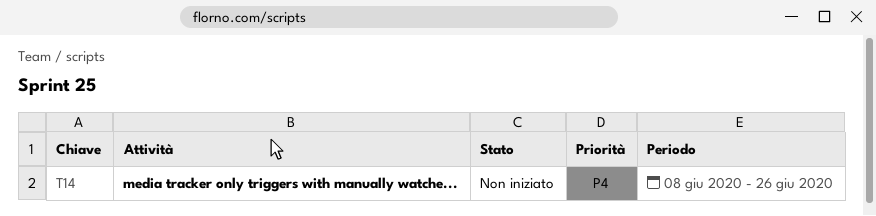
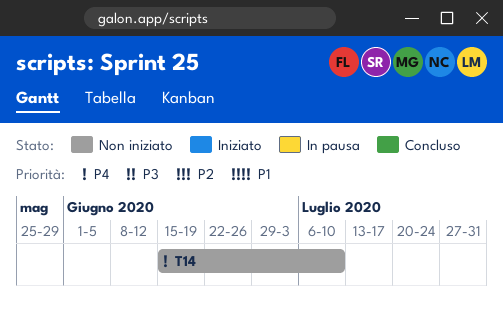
T14, start: Jun 8 -> Jun 15
T14, due: Jun 26 -> Jul 10

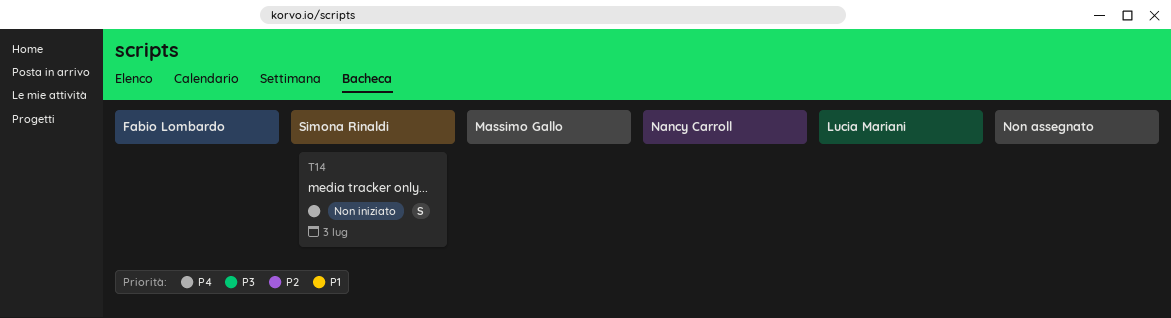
T14, due: Jul 10 -> Jul 3

